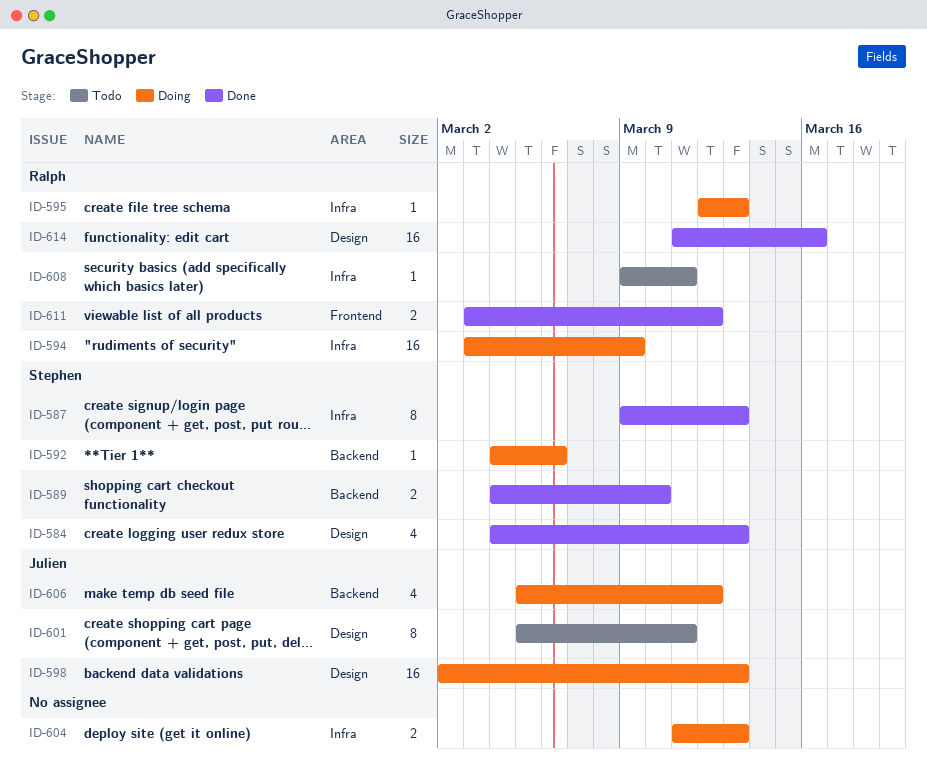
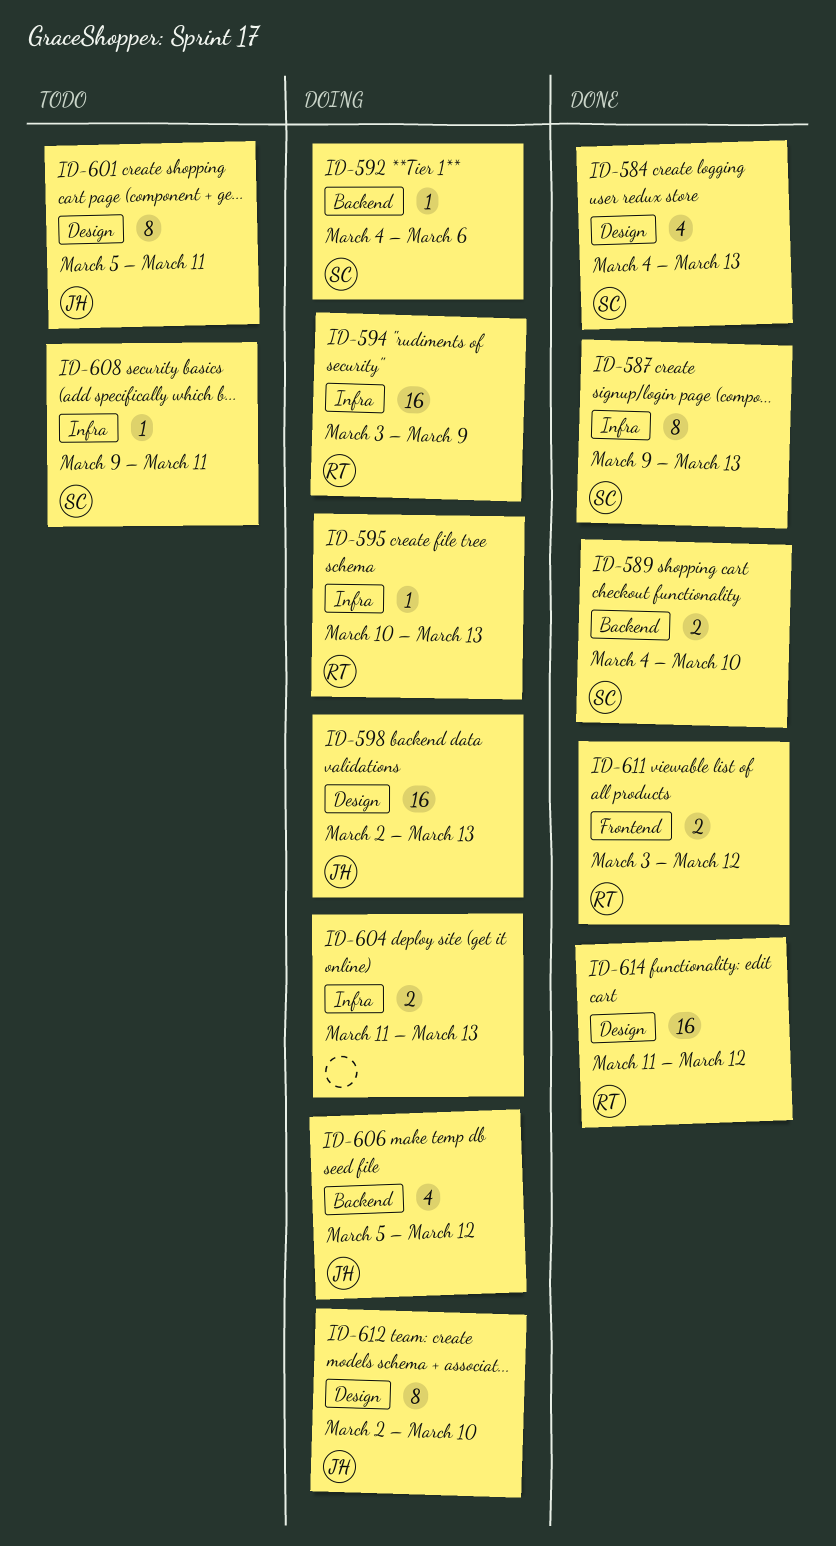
ID-595, start: Mar 12 -> Mar 10
ID-608, owner: Ralph -> Stephen
ID-612: none -> present
ID-614, due: Mar 16 -> Mar 12

